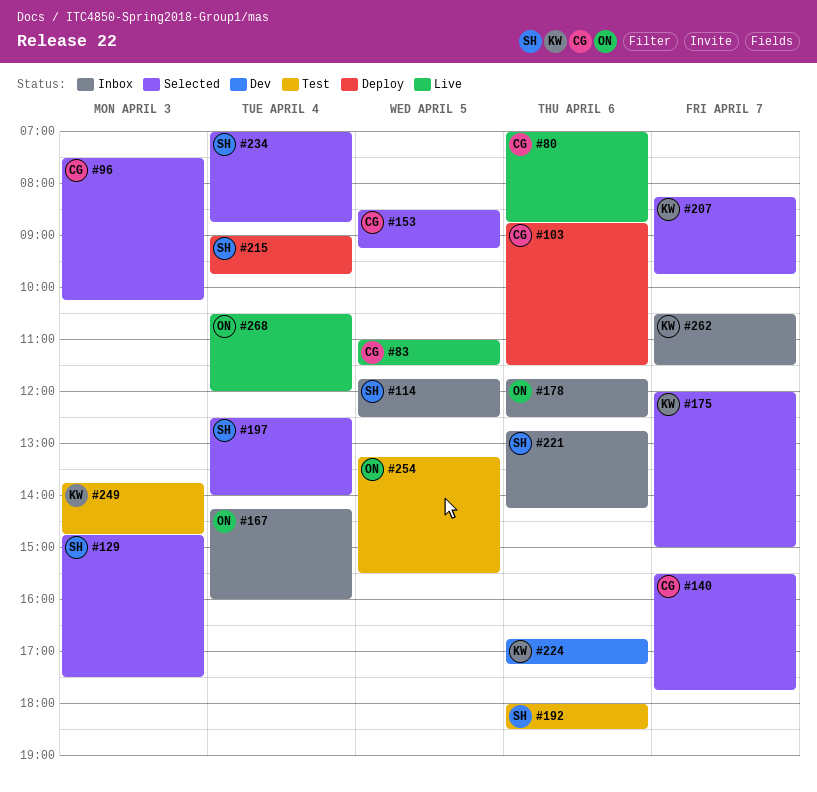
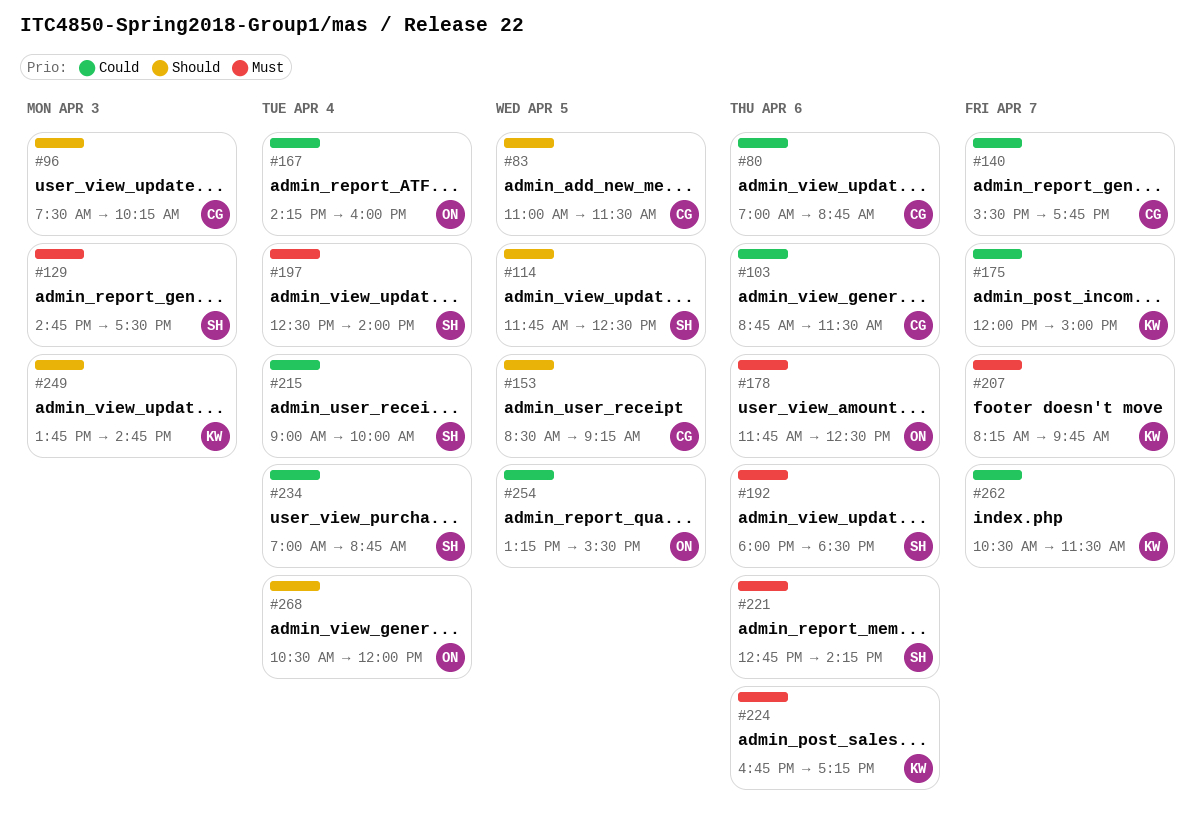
#215, ends: 09:45 -> 10:00

